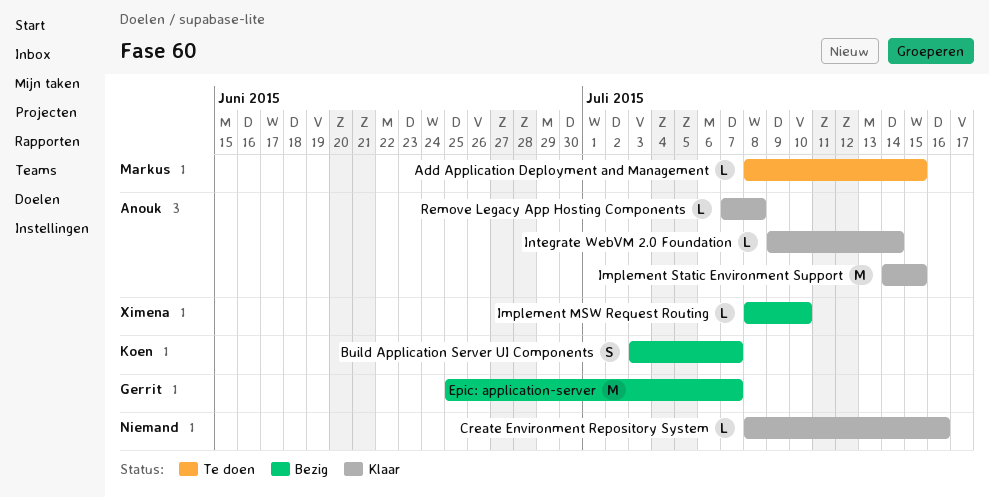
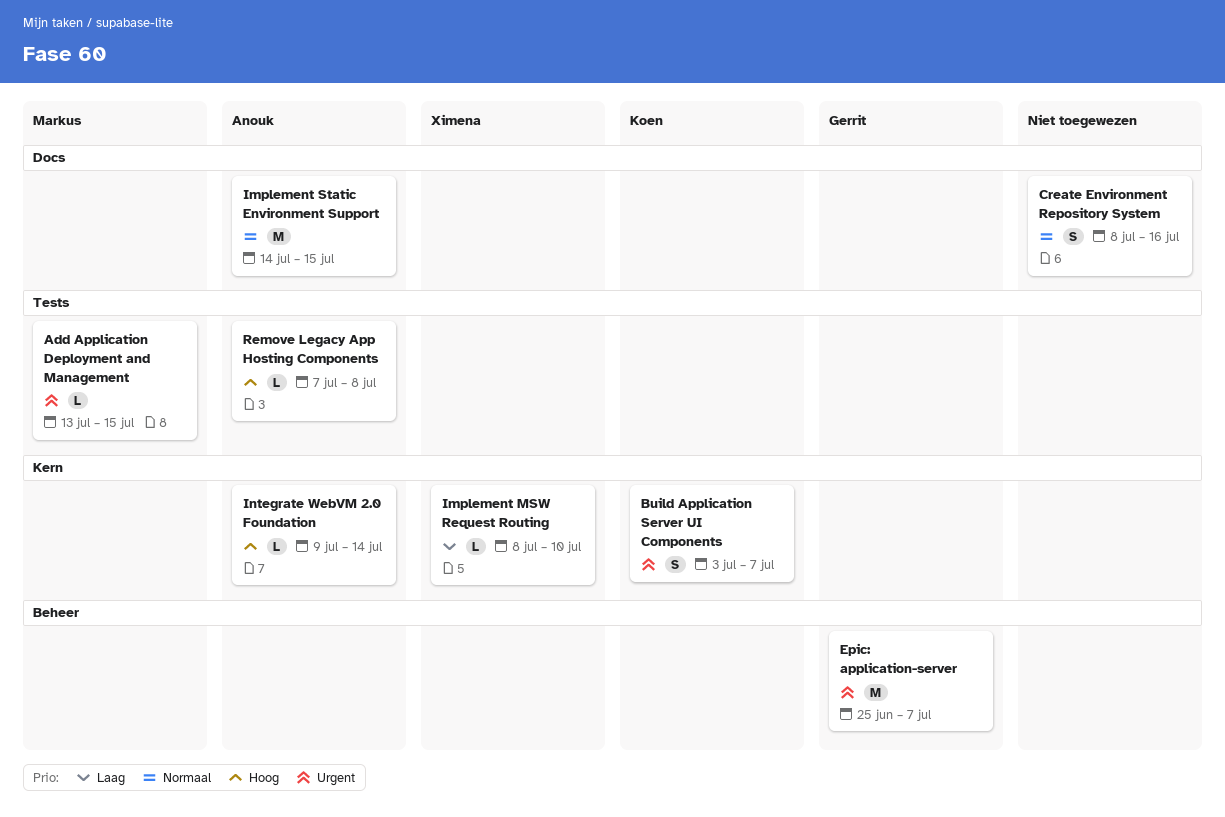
Add Application Deployment and Management, start: Jul 8 -> Jul 13
Create Environment Repository System, estimate: L -> S

